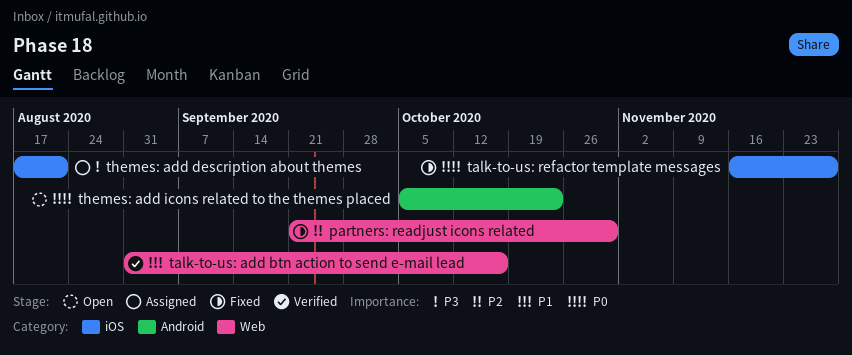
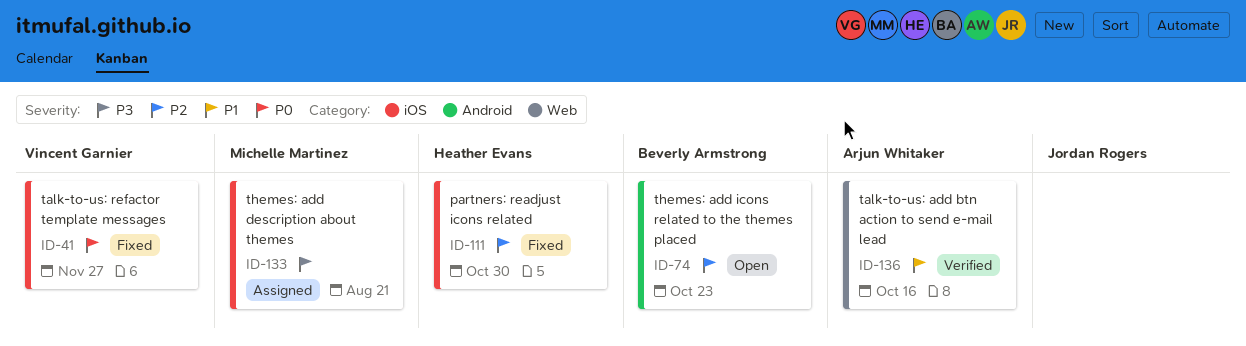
partners: readjust icons related, label: Web -> iOS
themes: add icons related to the themes placed, priority: P0 -> P2

